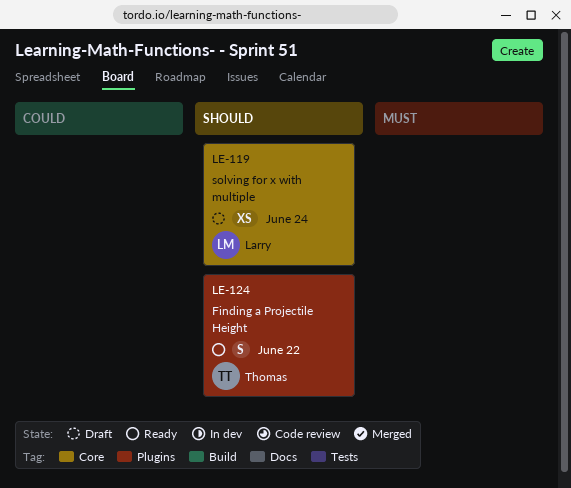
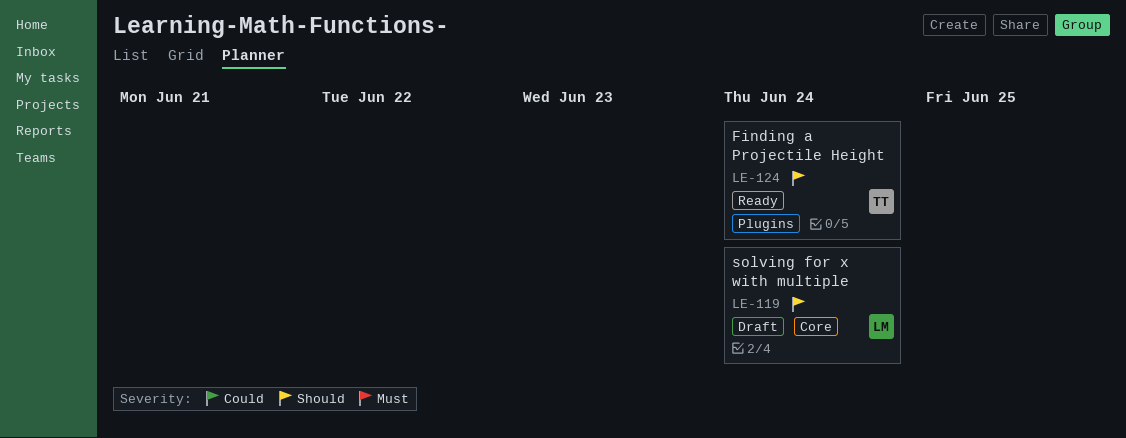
LE-124, due: Jun 22 -> Jun 24

